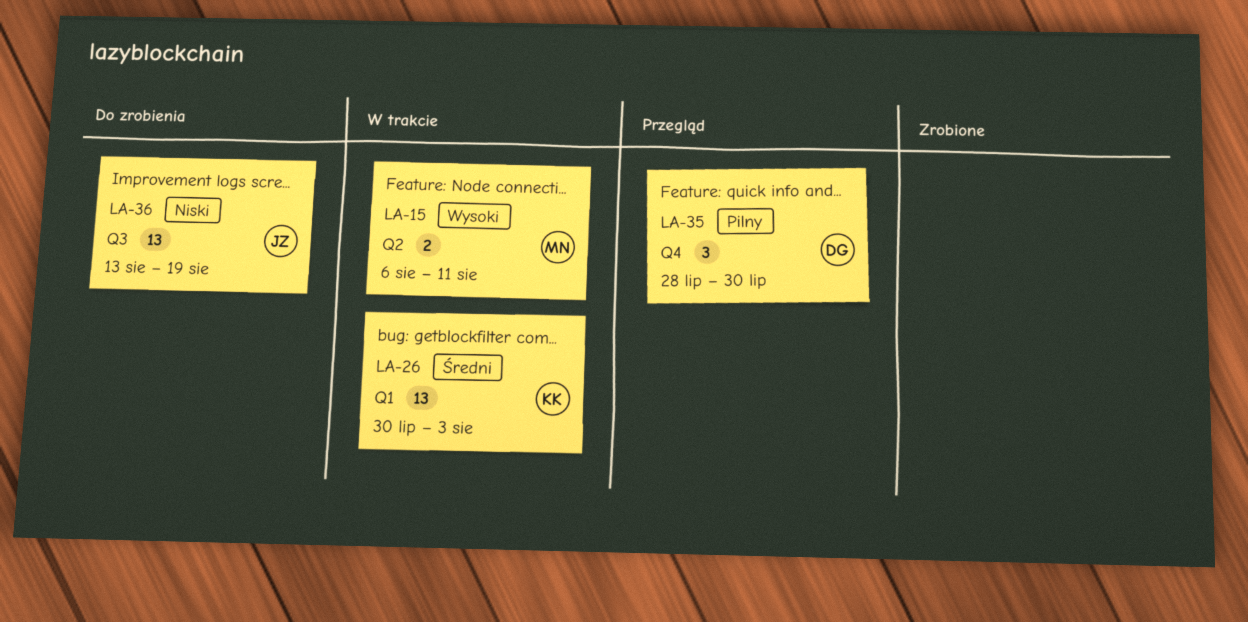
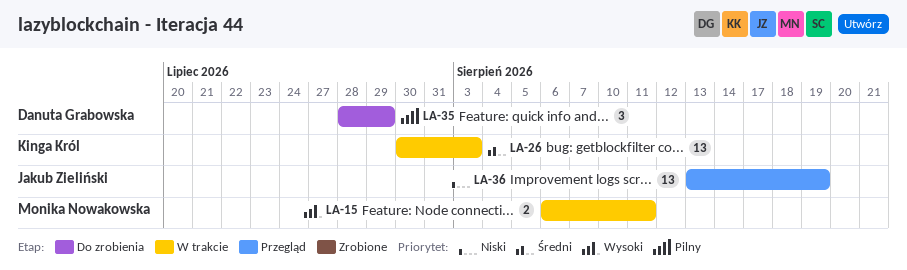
LA-35, status: Przegląd -> Do zrobienia
LA-35, due: Jul 30 -> Jul 29
LA-36, status: Do zrobienia -> Przegląd

